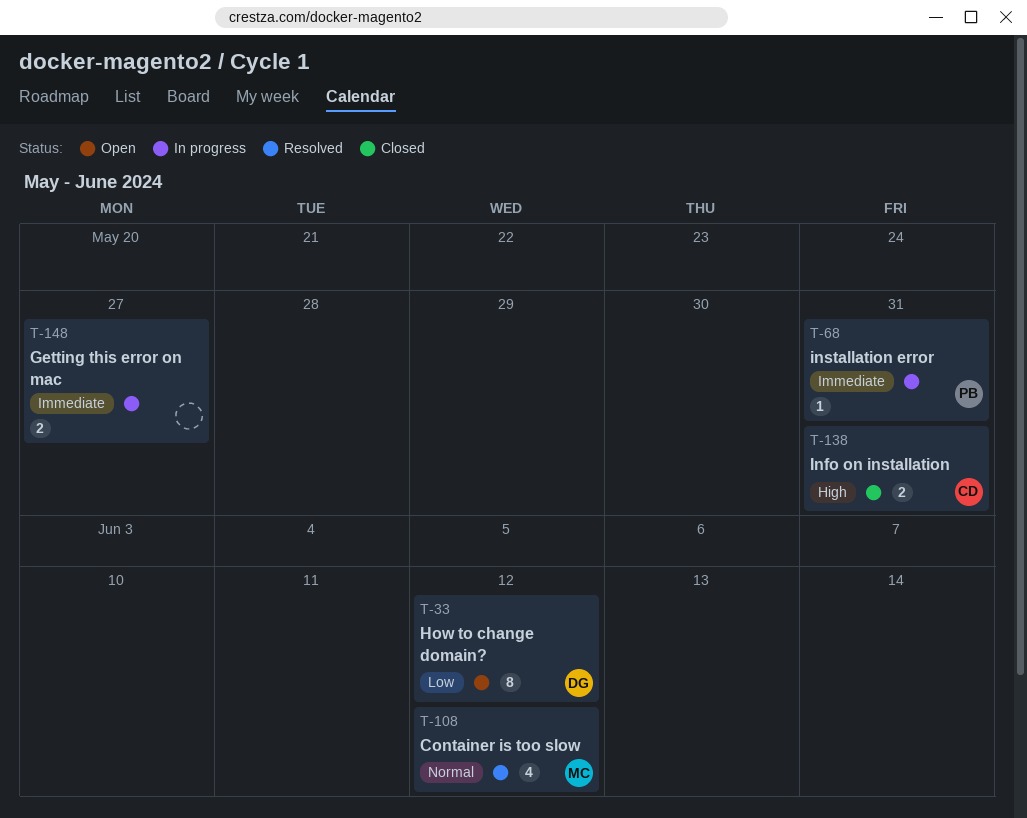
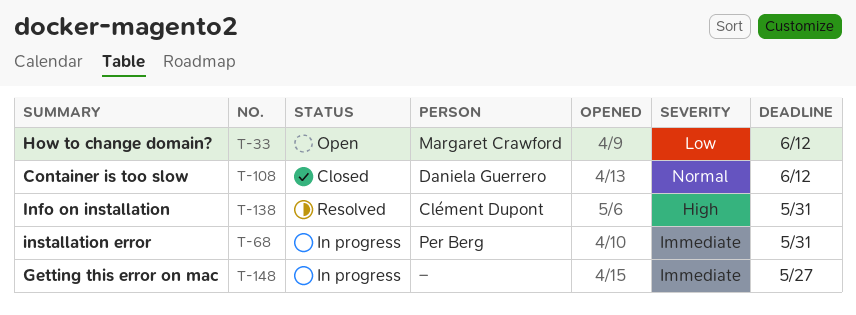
T-33, owner: Daniela Guerrero -> Margaret Crawford
T-108, status: Resolved -> Closed
T-108, owner: Margaret Crawford -> Daniela Guerrero
T-138, status: Closed -> Resolved

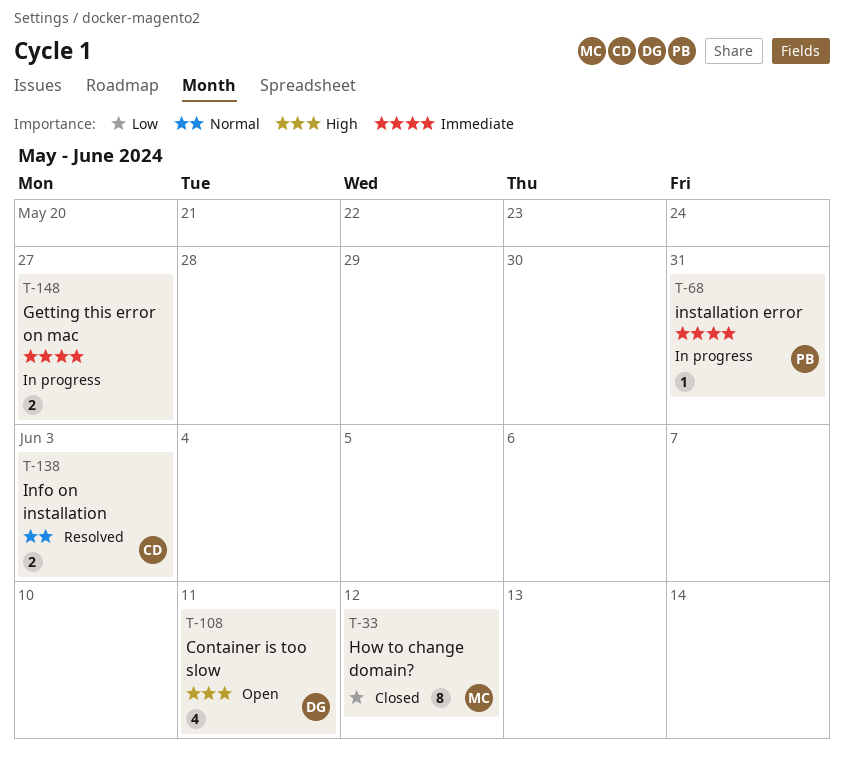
T-33, status: Open -> Closed
T-108, status: Closed -> Open
T-108, priority: Normal -> High
T-108, due: Jun 12 -> Jun 11
T-138, priority: High -> Normal
T-138, due: May 31 -> Jun 3

